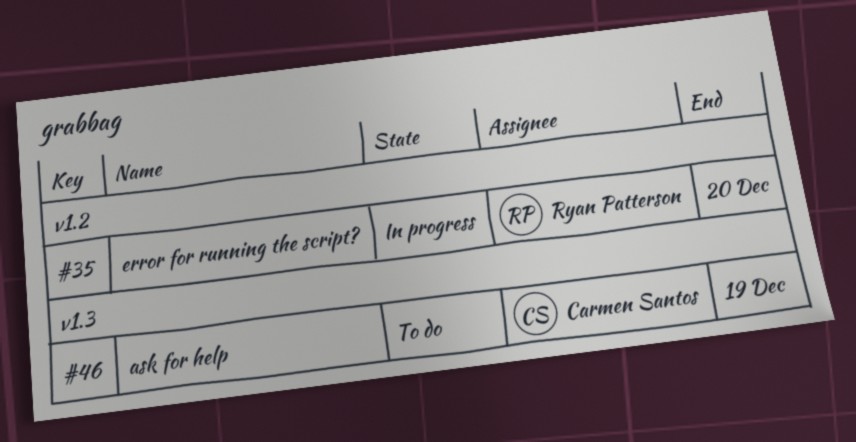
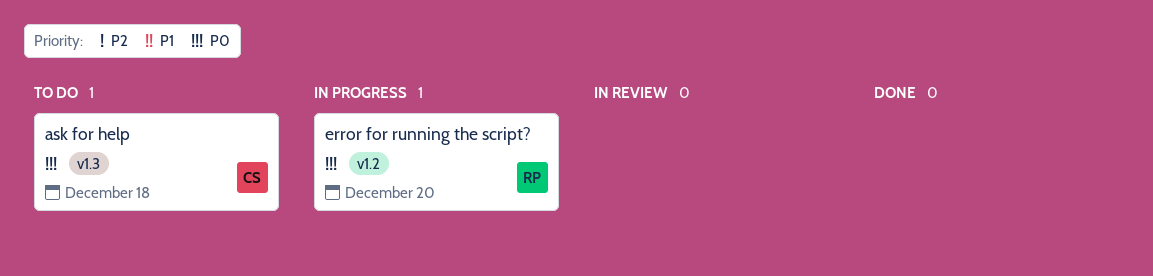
ask for help, due: Dec 19 -> Dec 18

